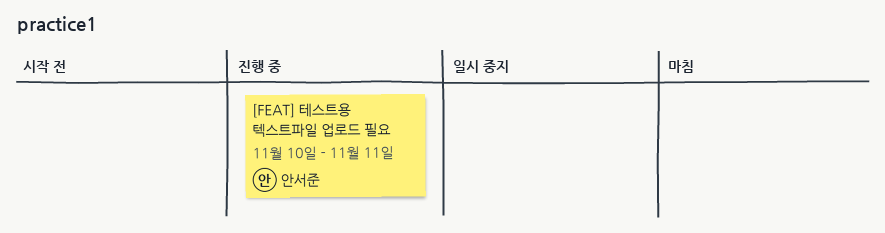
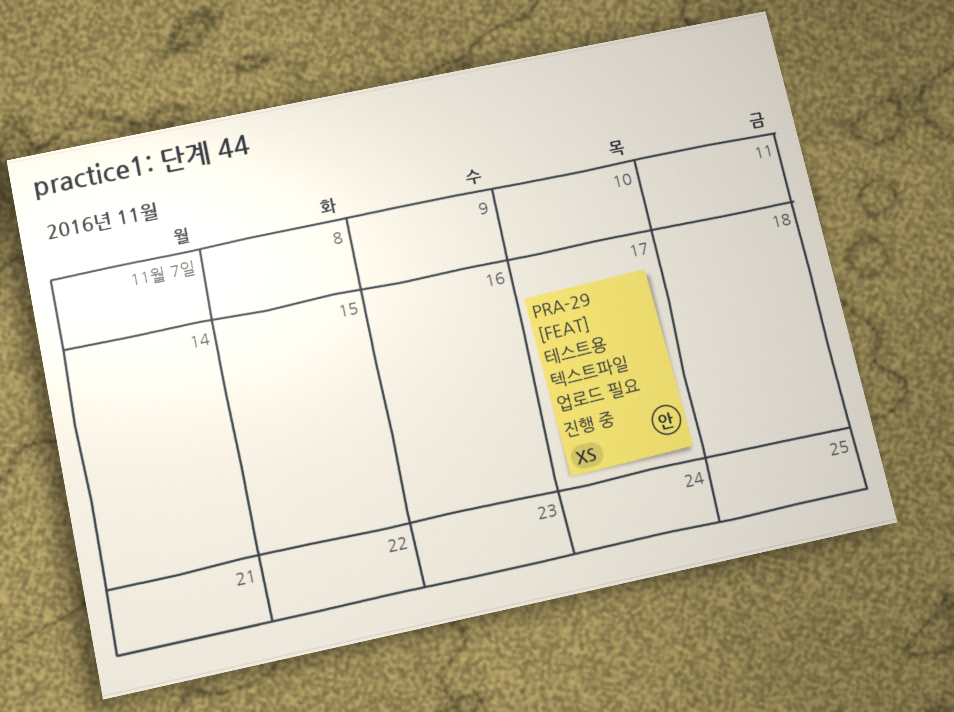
[FEAT] 테스트용 텍스트파일 업로드 필요, due: Nov 11 -> Nov 17

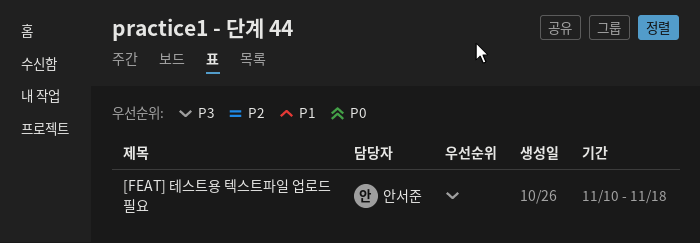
[FEAT] 테스트용 텍스트파일 업로드 필요, due: Nov 17 -> Nov 18

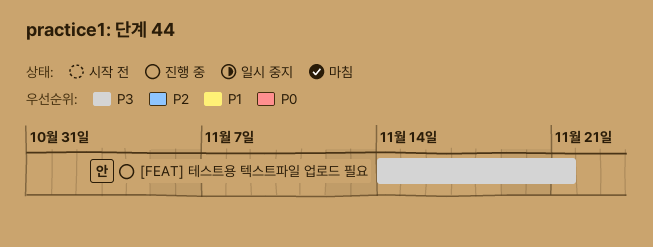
[FEAT] 테스트용 텍스트파일 업로드 필요, start: Nov 10 -> Nov 14
[FEAT] 테스트용 텍스트파일 업로드 필요, due: Nov 18 -> Nov 21

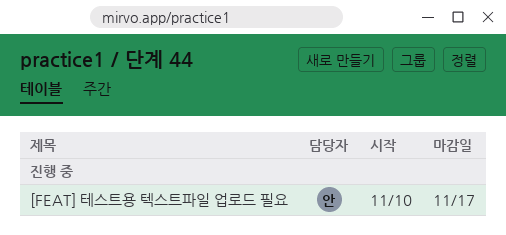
[FEAT] 테스트용 텍스트파일 업로드 필요, start: Nov 14 -> Nov 10
[FEAT] 테스트용 텍스트파일 업로드 필요, due: Nov 21 -> Nov 17

